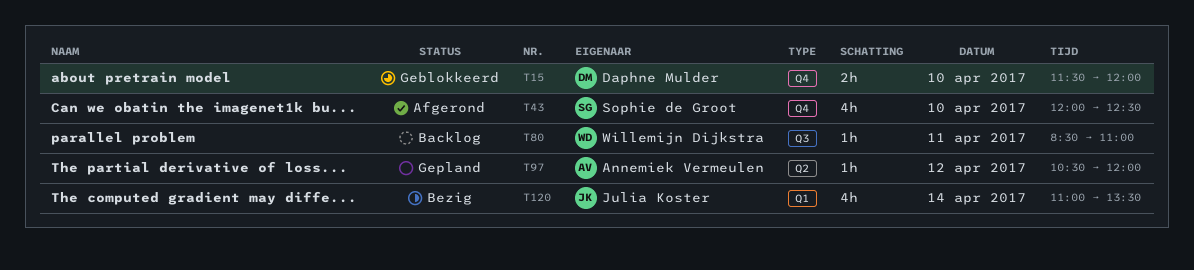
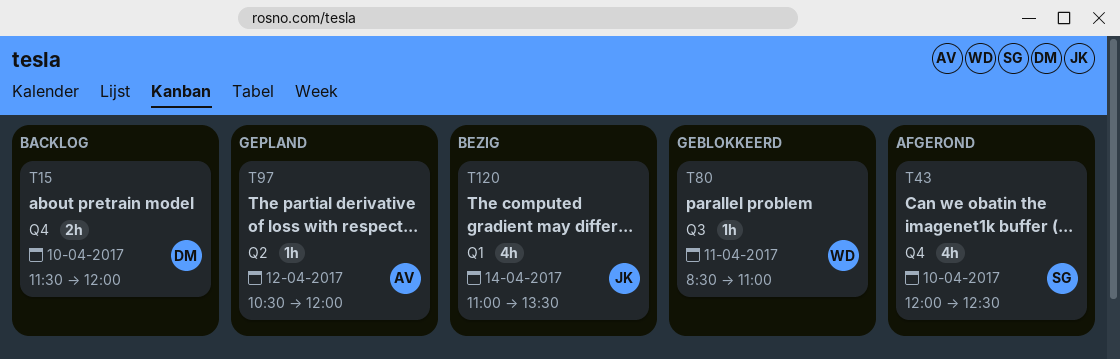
T15, status: Geblokkeerd -> Backlog
T80, status: Backlog -> Geblokkeerd

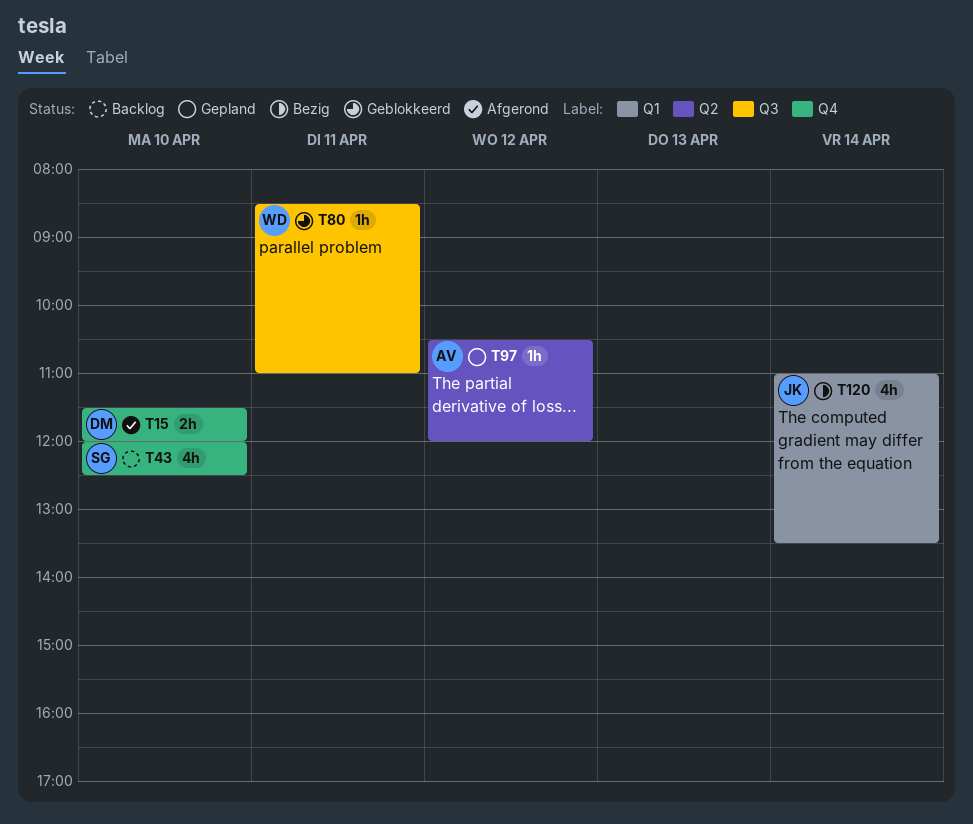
T15, status: Backlog -> Afgerond
T43, status: Afgerond -> Backlog

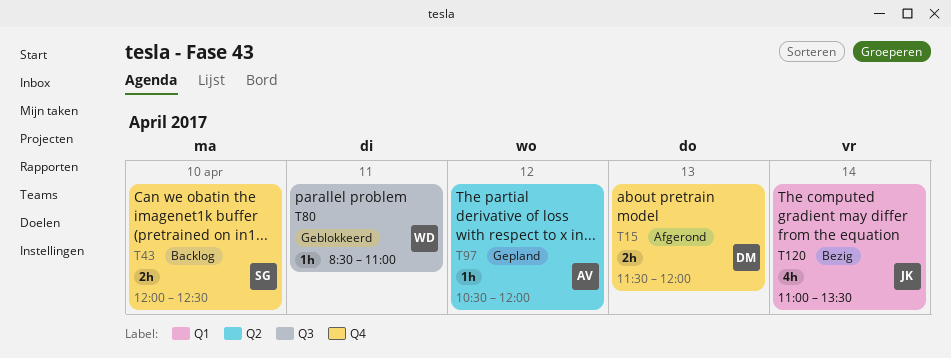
T15, day: Apr 10 -> Apr 13
T43, estimate: 4h -> 2h

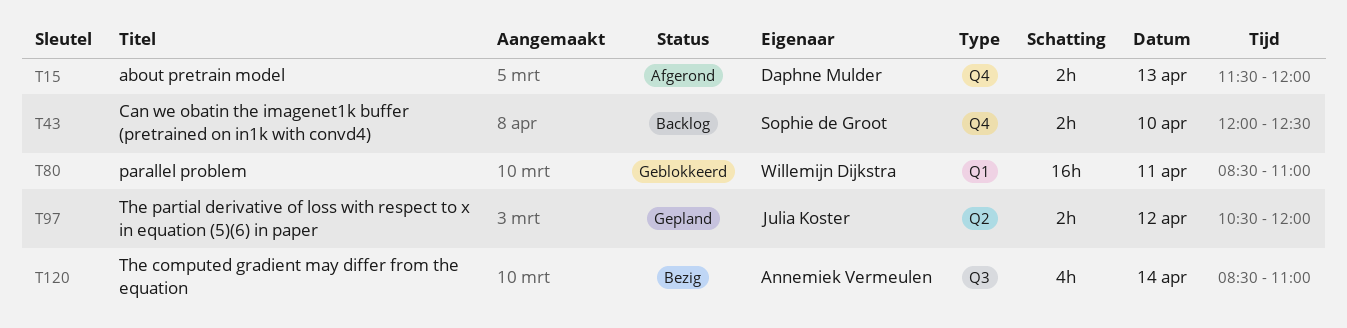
T80, label: Q3 -> Q1
T80, estimate: 1h -> 16h
T97, owner: Annemiek Vermeulen -> Julia Koster
T97, estimate: 1h -> 2h
T120, owner: Julia Koster -> Annemiek Vermeulen
T120, label: Q1 -> Q3
T120, begins: 11:00 -> 08:30
T120, ends: 13:30 -> 11:00

